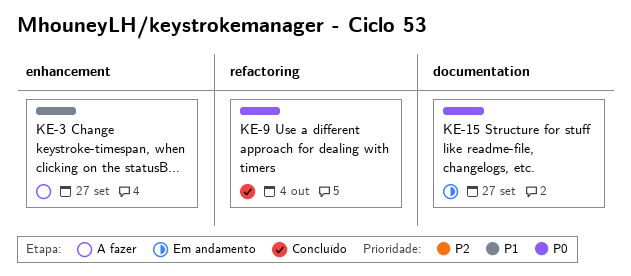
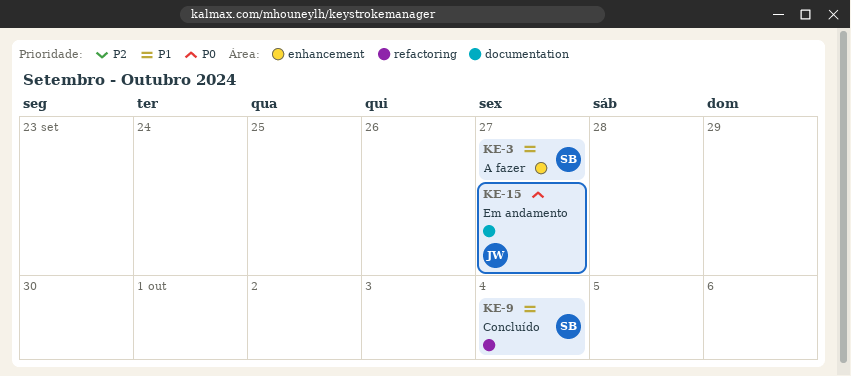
KE-9, priority: P0 -> P1

